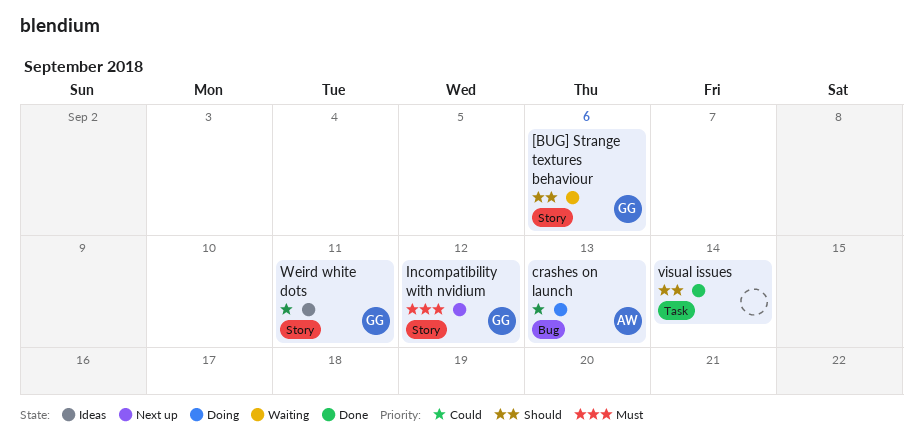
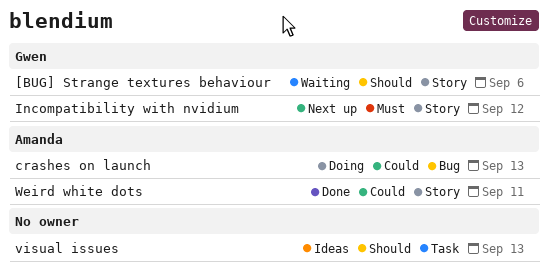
visual issues, status: Done -> Ideas
visual issues, due: Sep 14 -> Sep 13
Weird white dots, status: Ideas -> Done
Weird white dots, owner: Gwen -> Amanda

